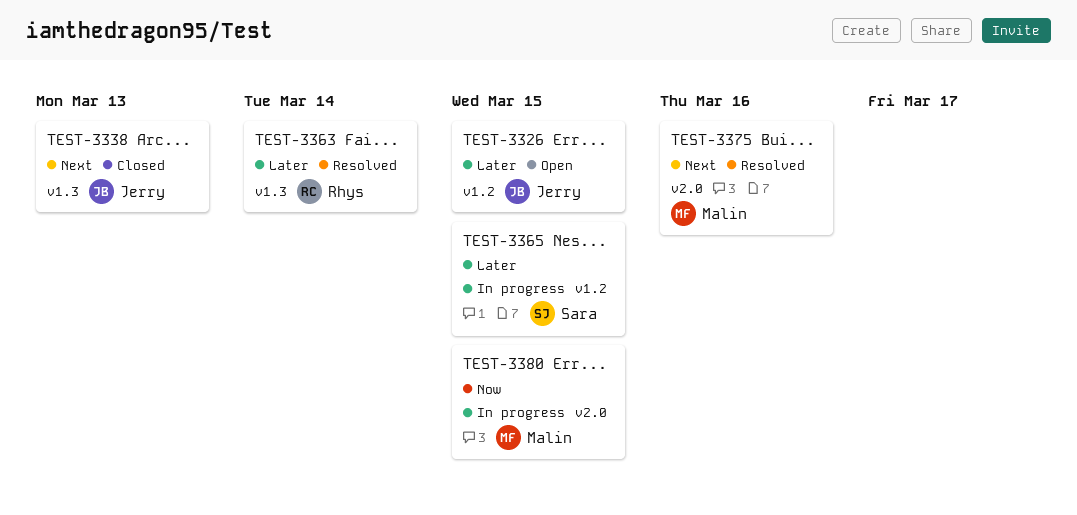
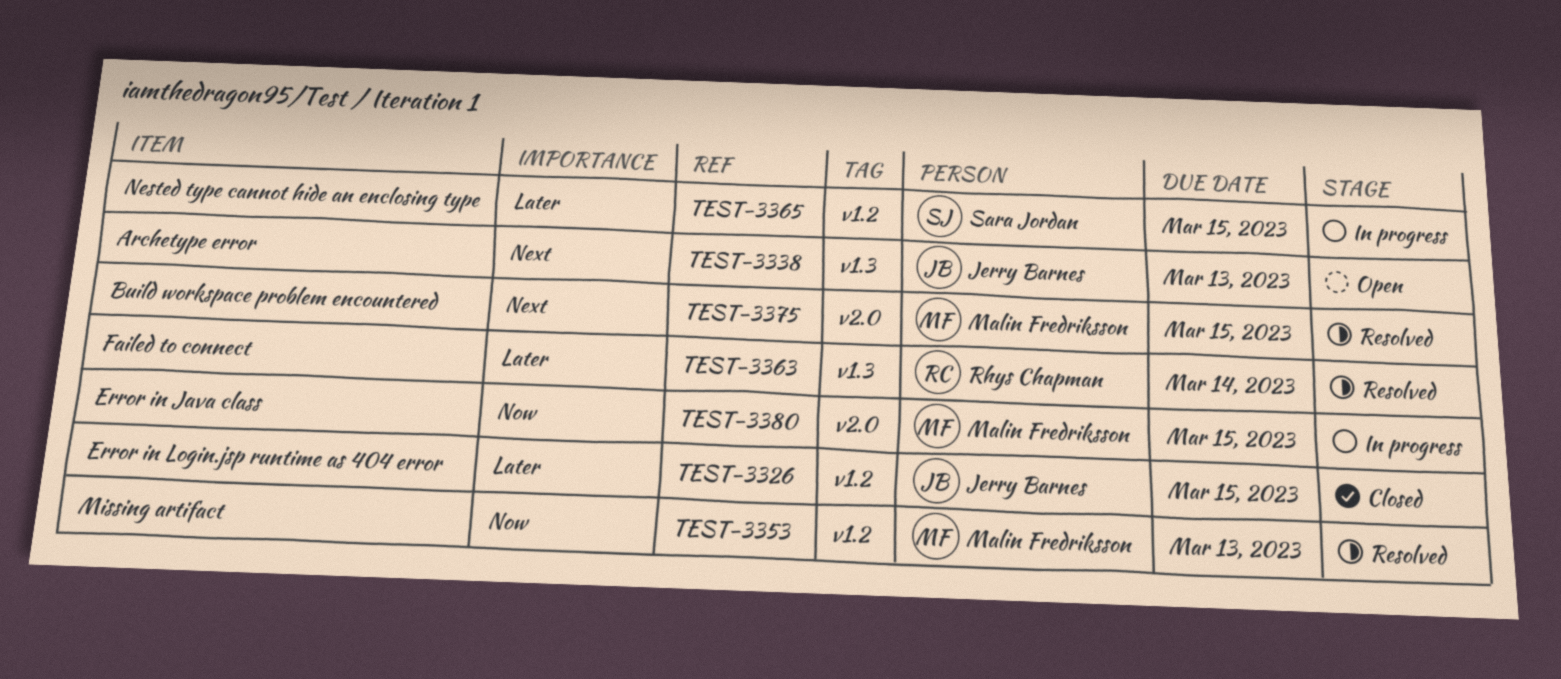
TEST-3326, status: Open -> Closed
TEST-3338, status: Closed -> Open
TEST-3353: none -> present
TEST-3375, due: Mar 16 -> Mar 15

